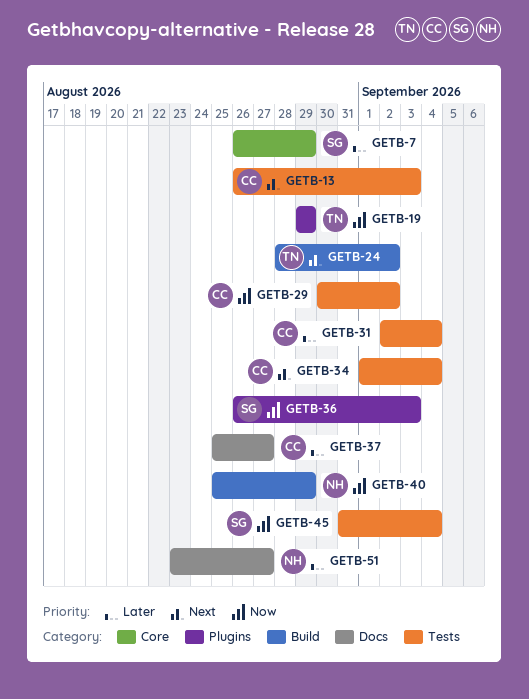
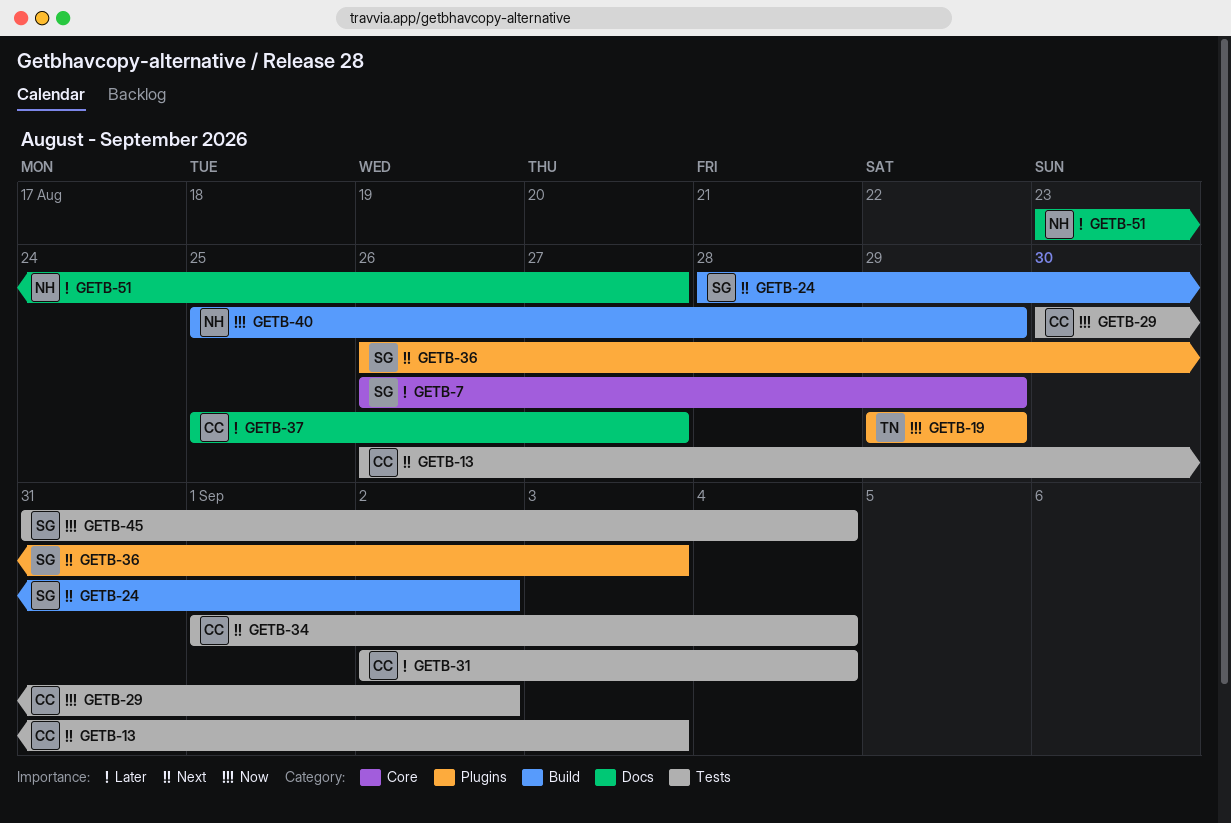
GETB-24, owner: TN -> SG
GETB-36, priority: Now -> Next

